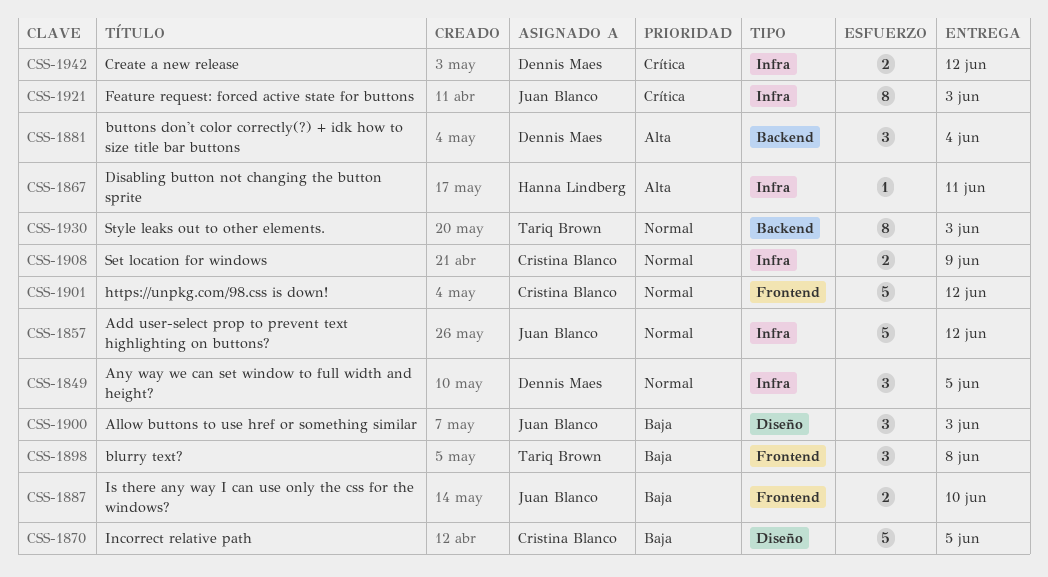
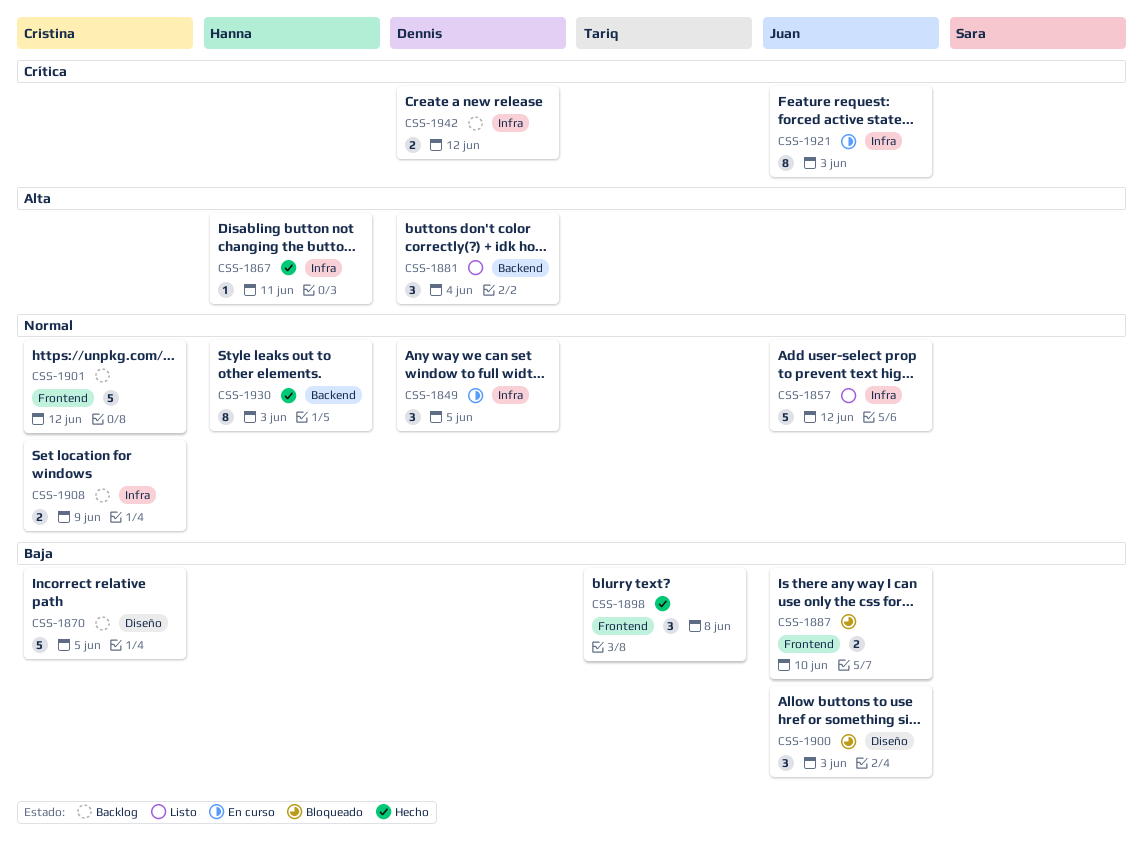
CSS-1930, owner: Tariq Brown -> Hanna Lindberg

